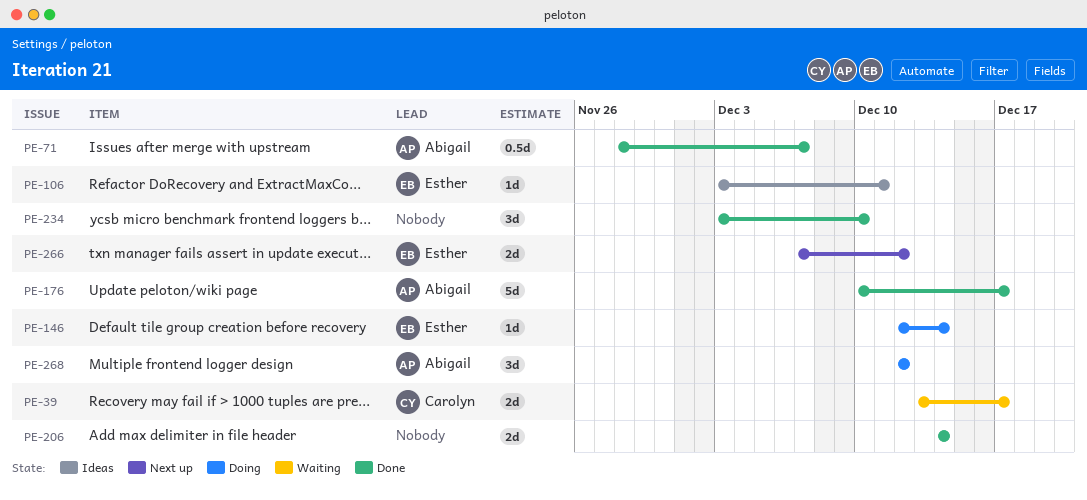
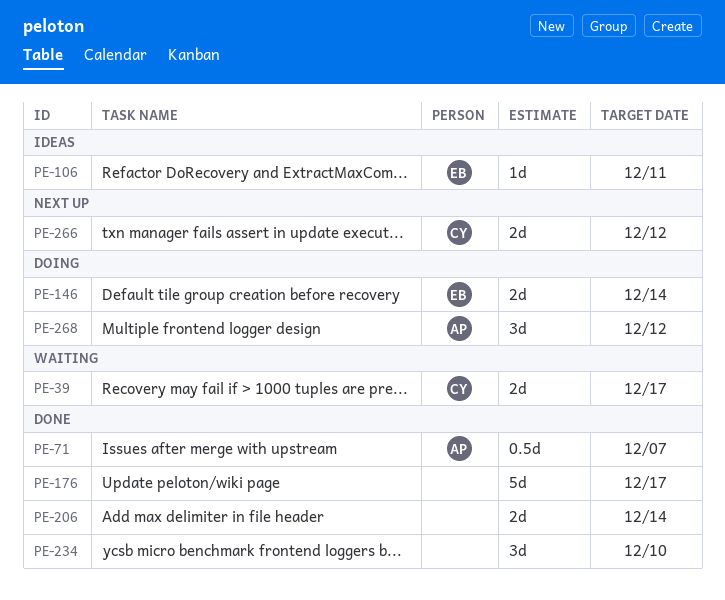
PE-146, estimate: 1d -> 2d
PE-176, owner: Abigail -> none
PE-266, owner: Esther -> Carolyn

